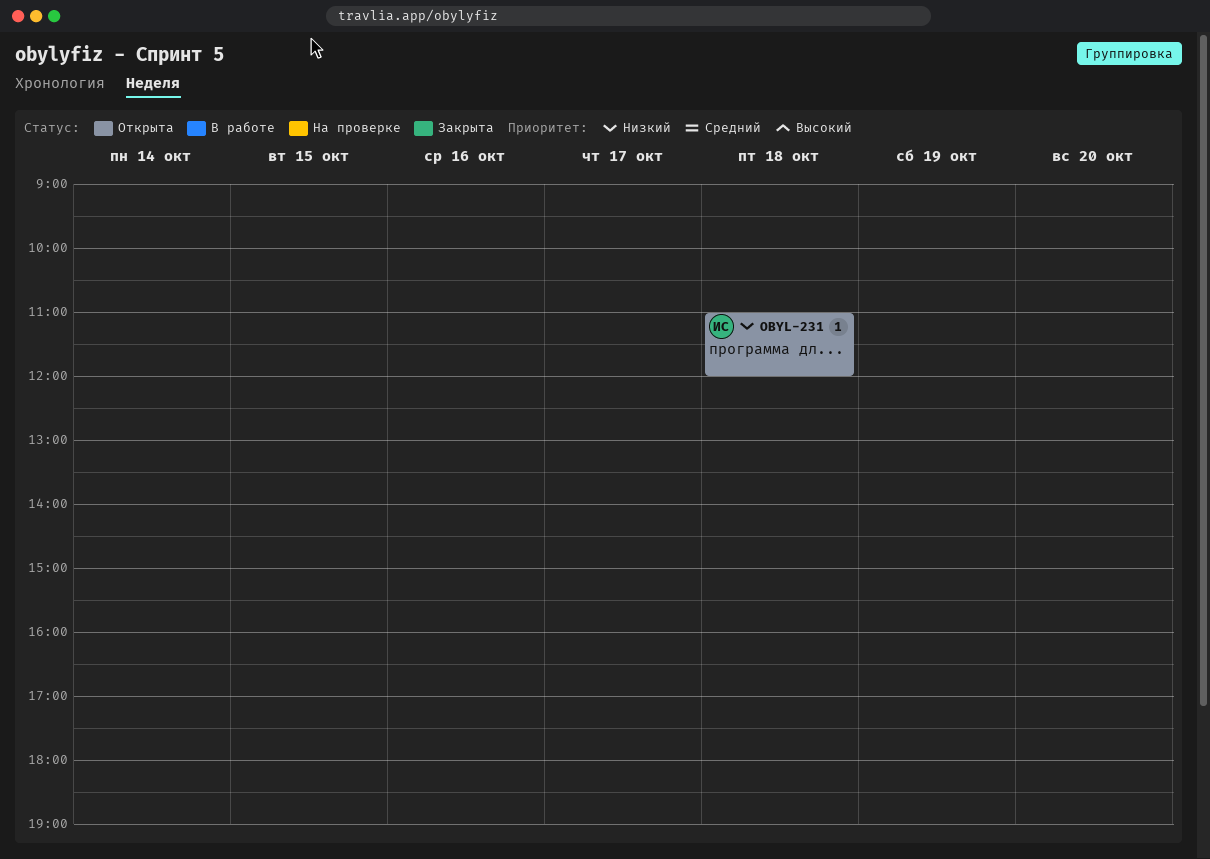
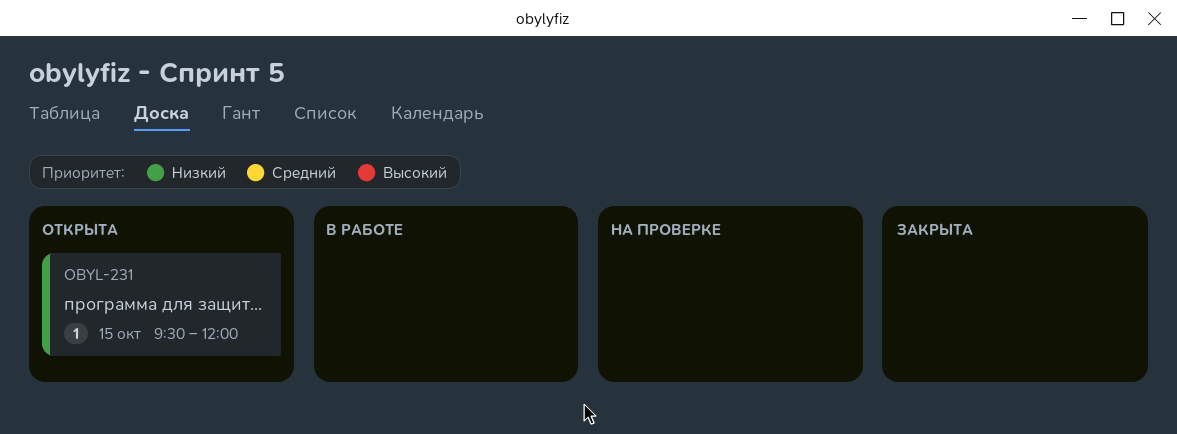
OBYL-231, day: Oct 18 -> Oct 15
OBYL-231, begins: 11:00 -> 09:30

